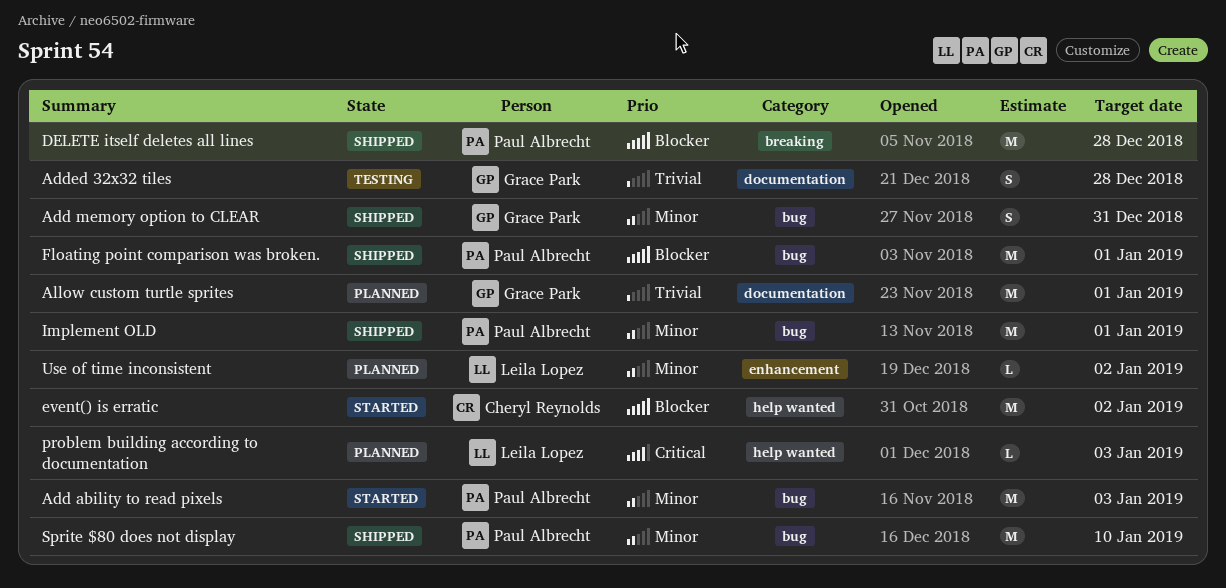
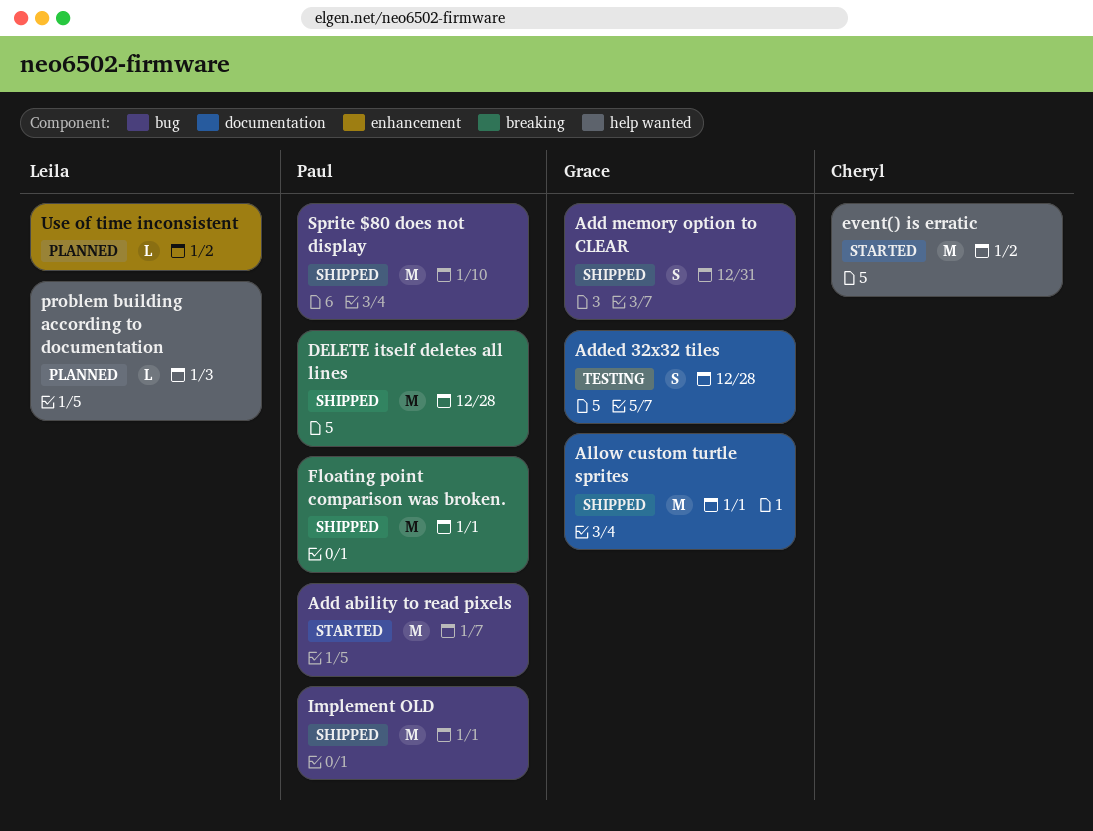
Add ability to read pixels, due: Jan 3 -> Jan 7
Allow custom turtle sprites, status: Planned -> Shipped
Floating point comparison was broken., label: bug -> breaking

